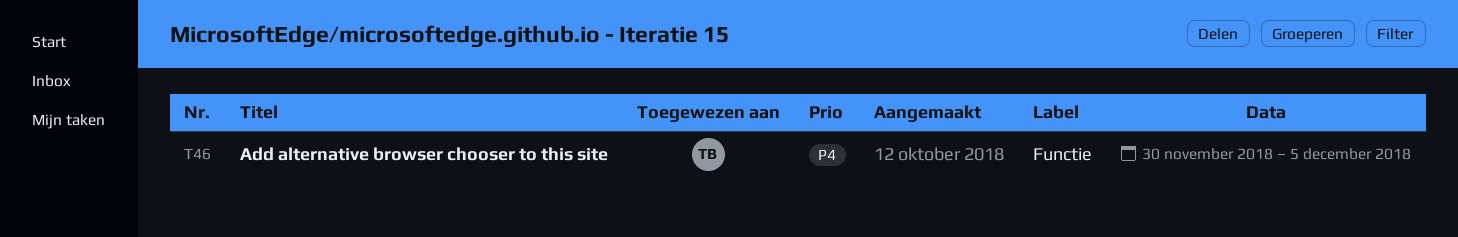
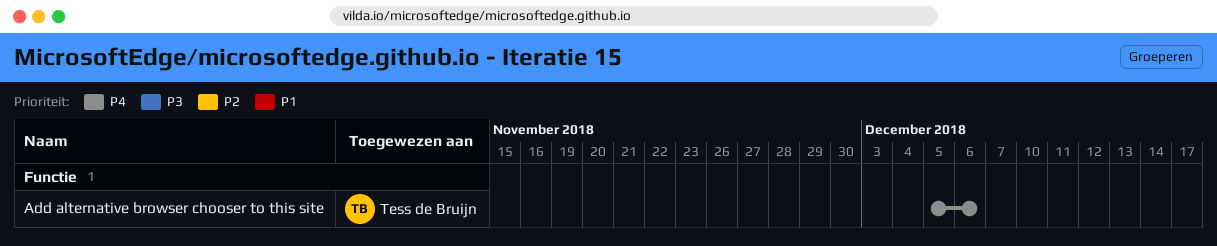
Add alternative browser chooser to this site, start: Nov 30 -> Dec 5
Add alternative browser chooser to this site, due: Dec 5 -> Dec 6

